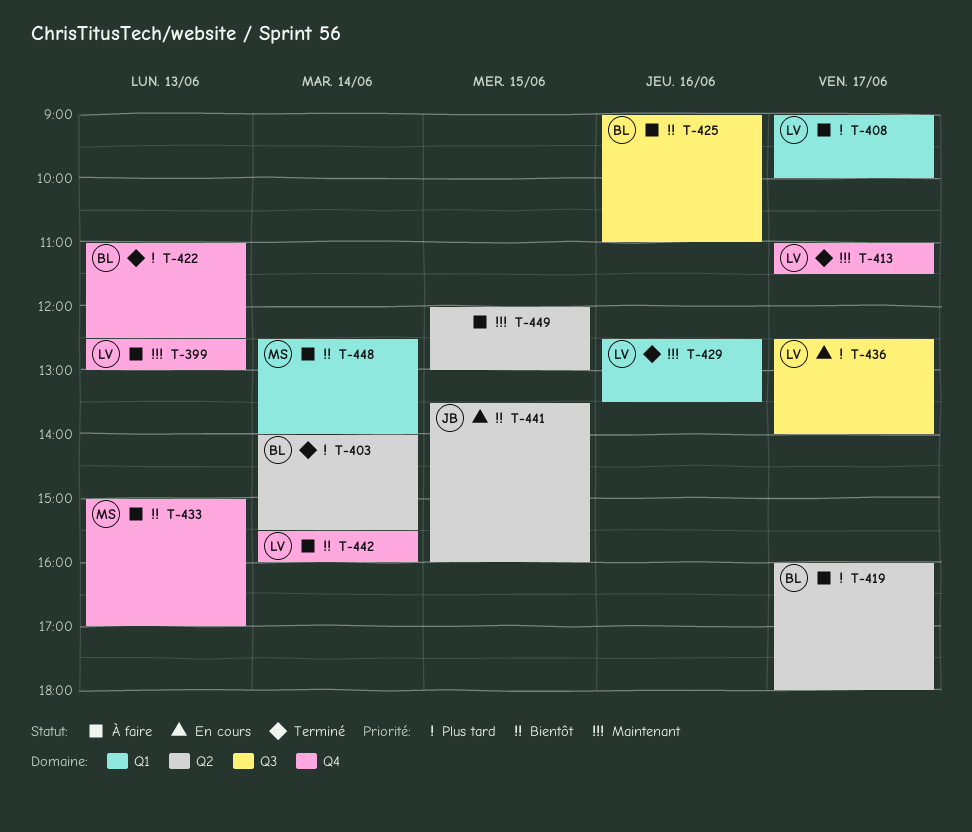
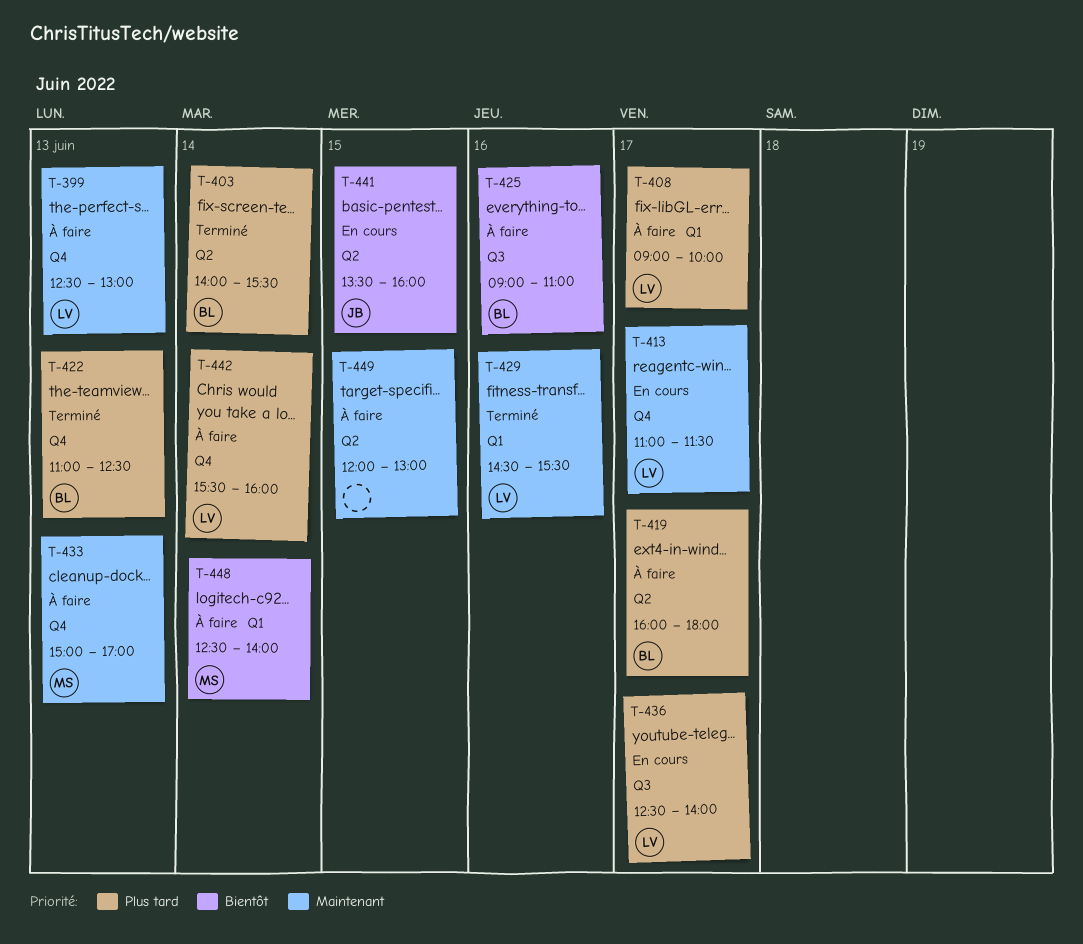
T-413, status: Terminé -> En cours
T-429, begins: 12:30 -> 14:30
T-429, ends: 13:30 -> 15:30
T-433, priority: Bientôt -> Maintenant
T-442, priority: Bientôt -> Plus tard

